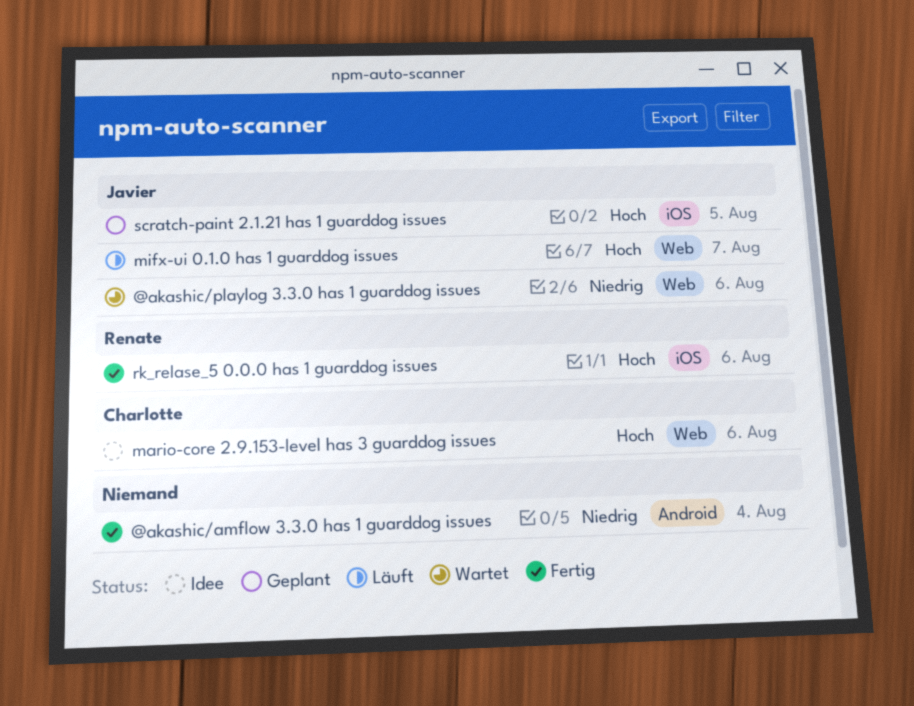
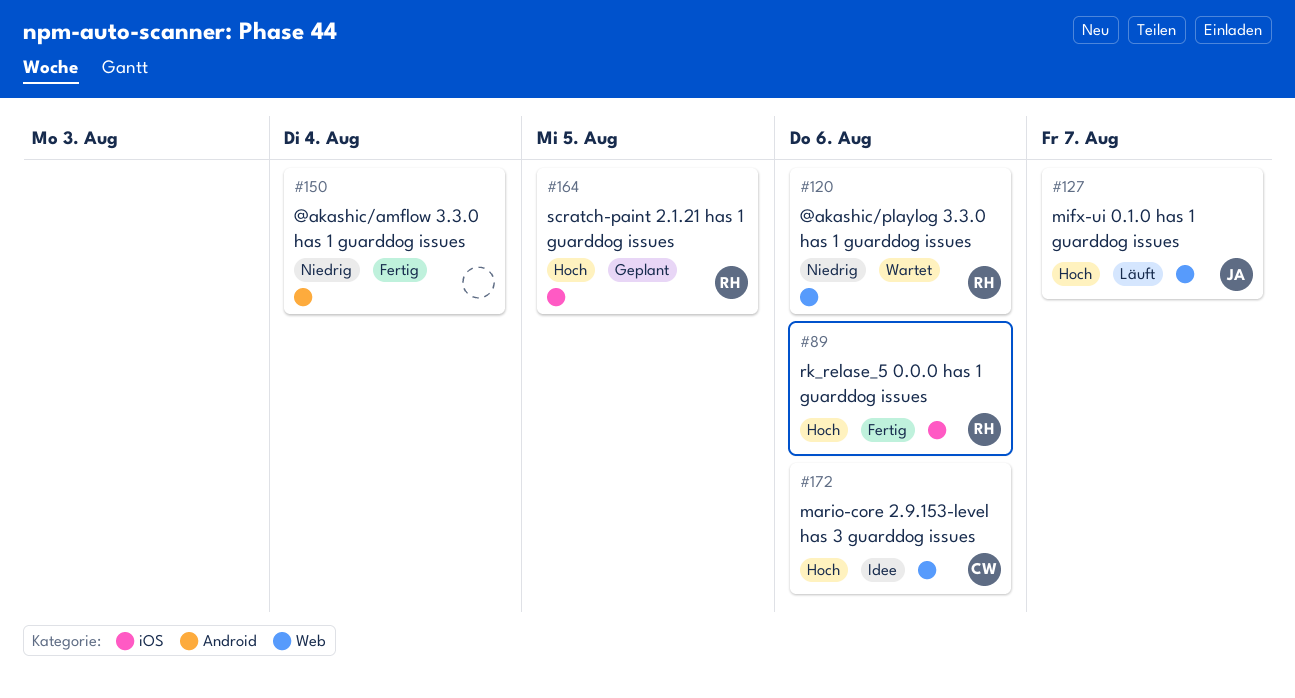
@akashic/playlog 3.3.0 has 1 guarddog issues, owner: Javier -> Renate
scratch-paint 2.1.21 has 1 guarddog issues, owner: Javier -> Renate

